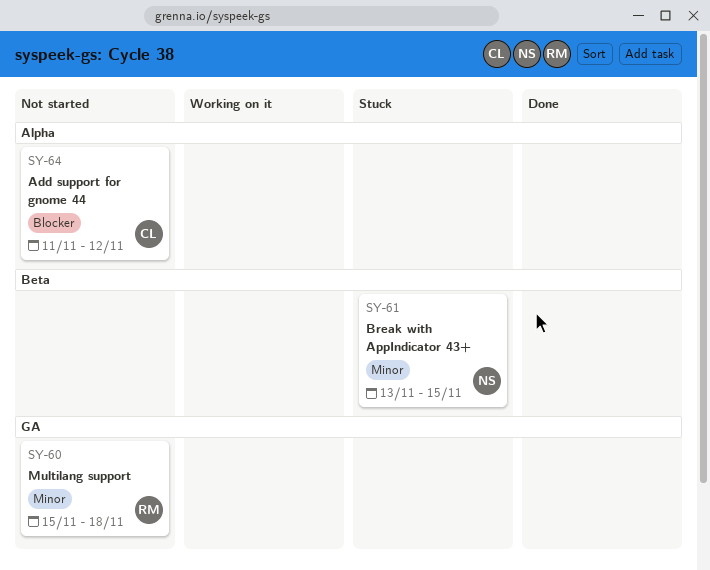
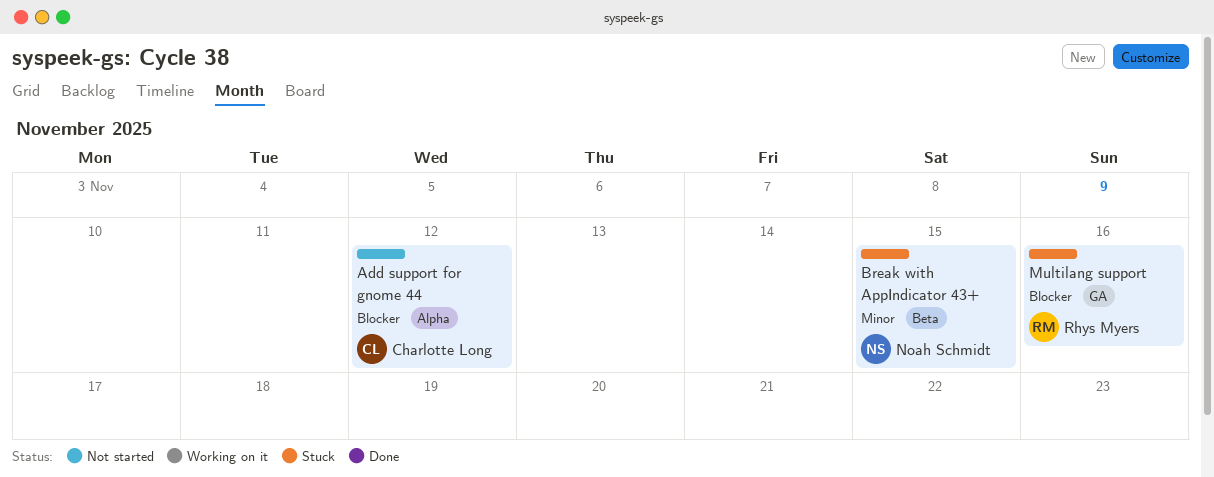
Multilang support, status: Not started -> Stuck
Multilang support, priority: Minor -> Blocker
Multilang support, due: Nov 18 -> Nov 16

